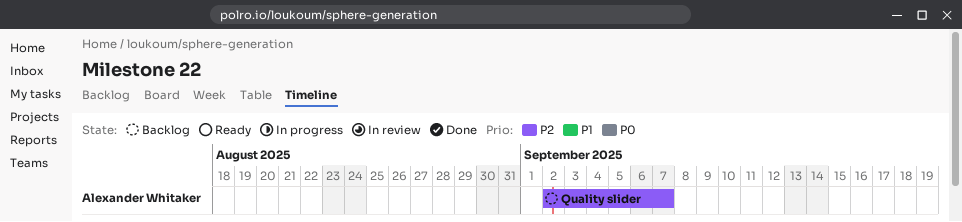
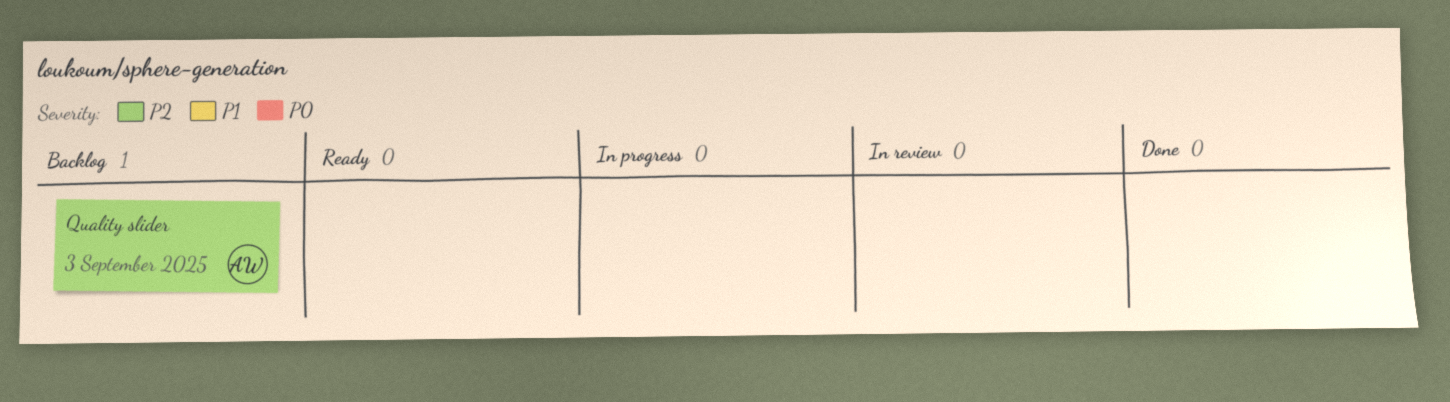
Quality slider, due: Sep 7 -> Sep 3

